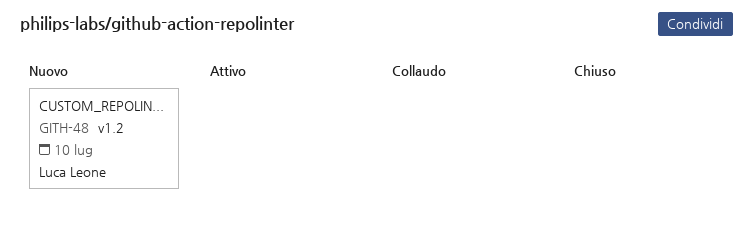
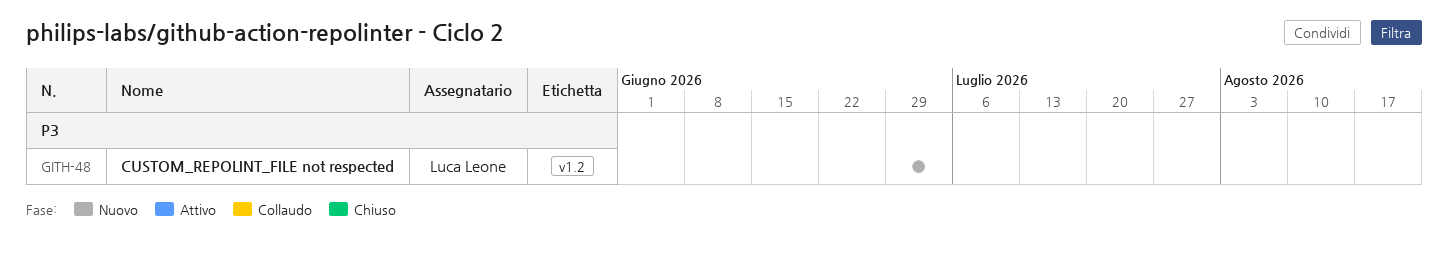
GITH-48, due: Jul 10 -> Jul 3

